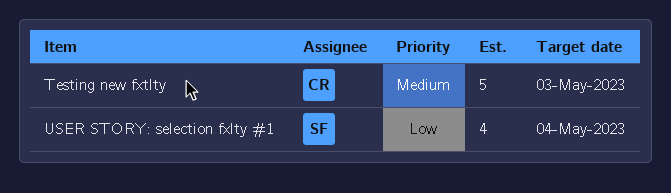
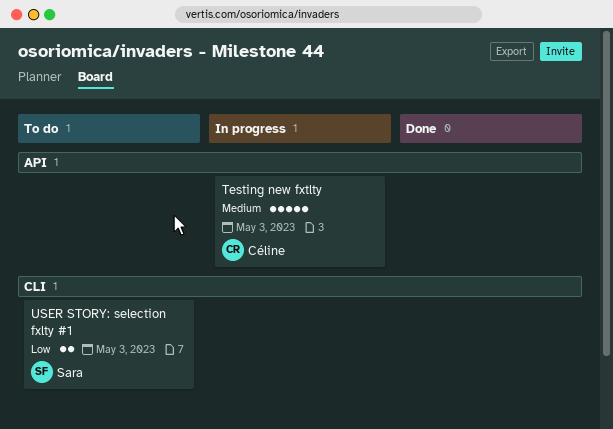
USER STORY: selection fxlty #1, estimate: 4 -> 2
USER STORY: selection fxlty #1, due: May 4 -> May 3

